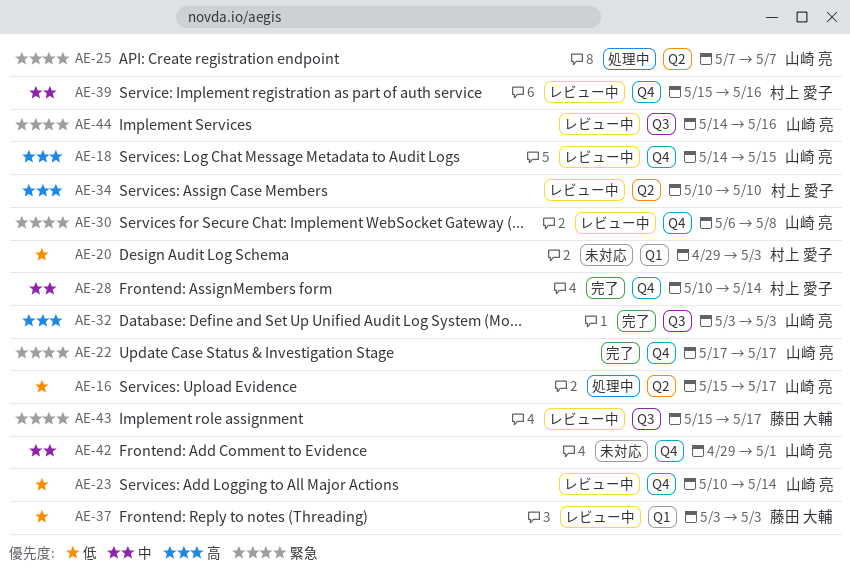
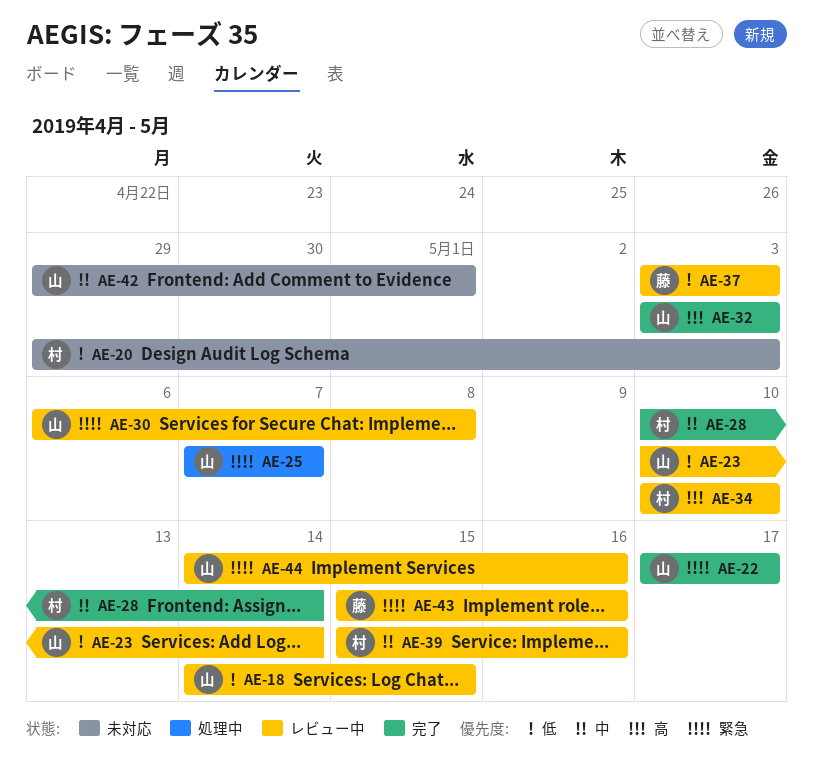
AE-16: present -> none
AE-18, priority: 高 -> 低
AE-43, due: May 17 -> May 16

